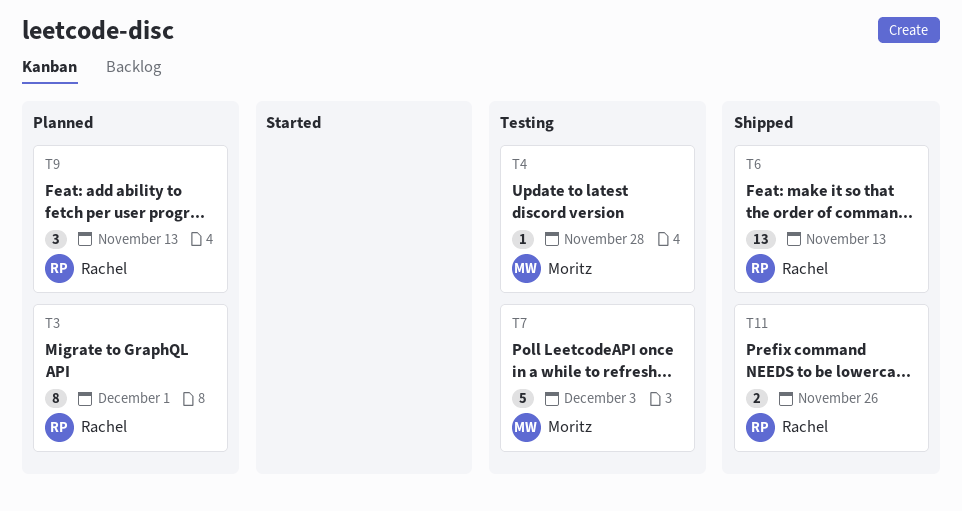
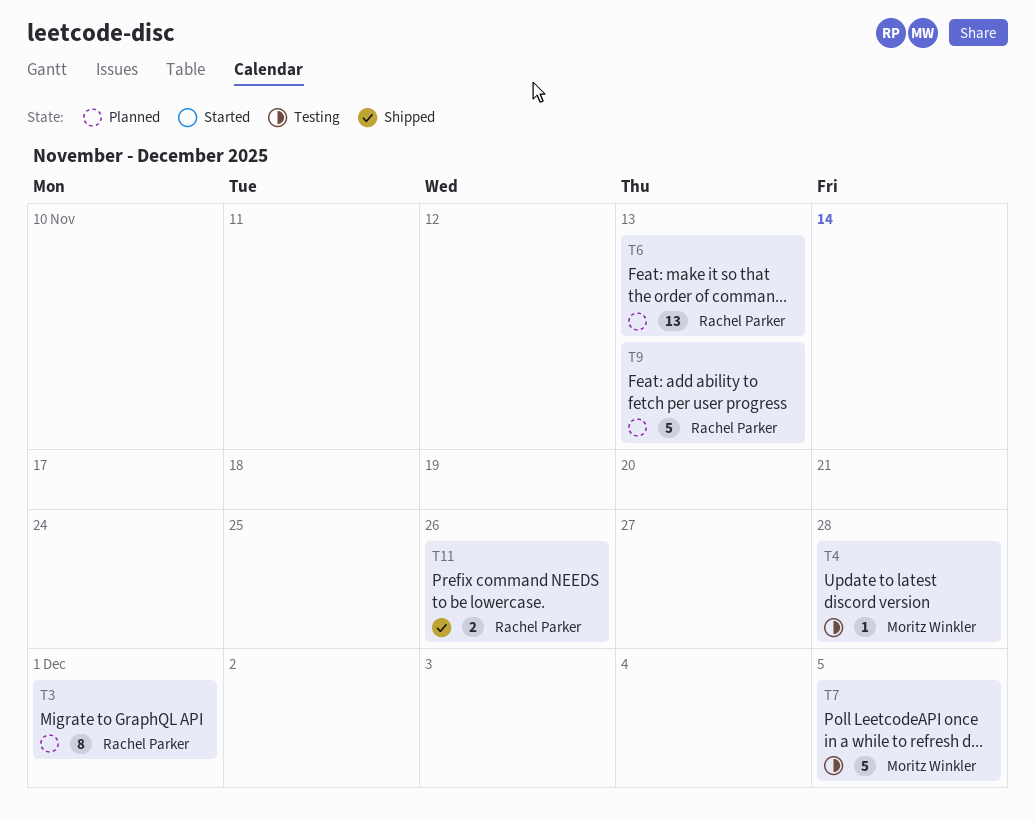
T6, status: Shipped -> Planned
T7, due: Dec 3 -> Dec 5
T9, estimate: 3 -> 5

